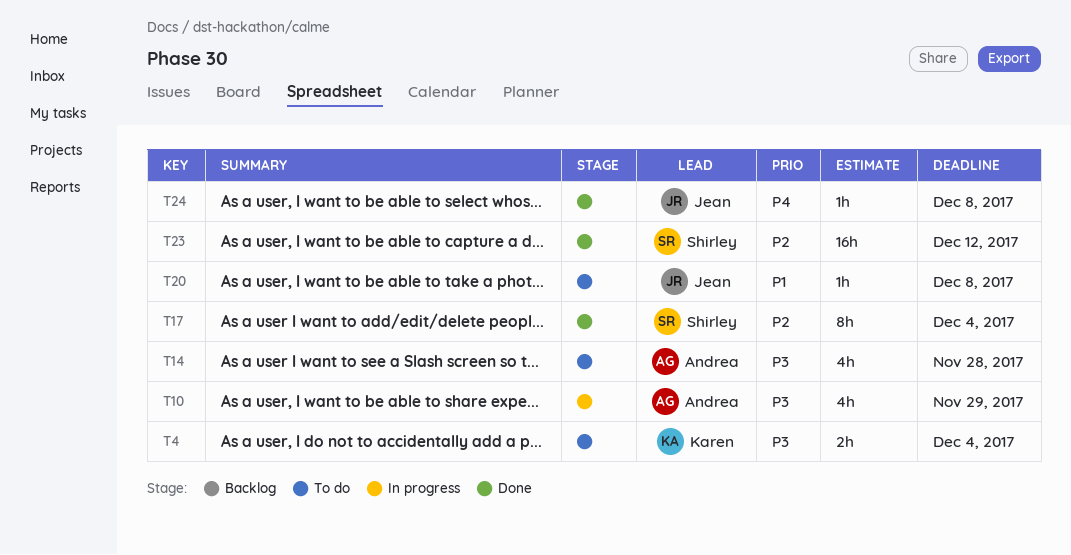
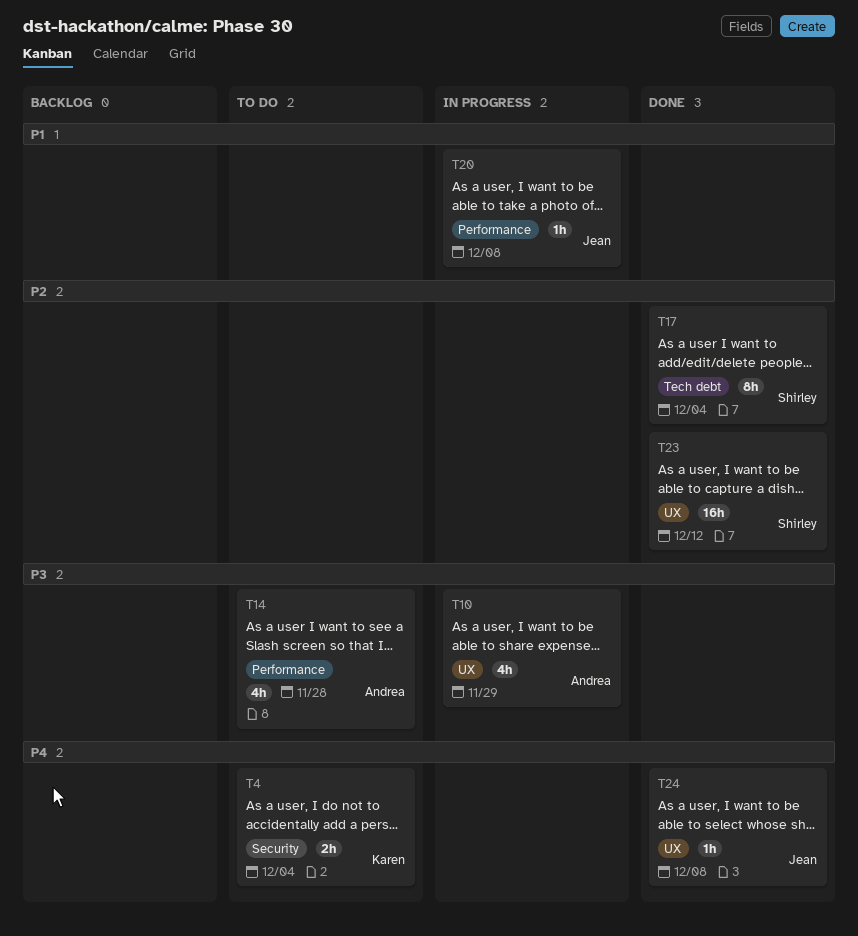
T4, priority: P3 -> P4
T20, status: To do -> In progress

